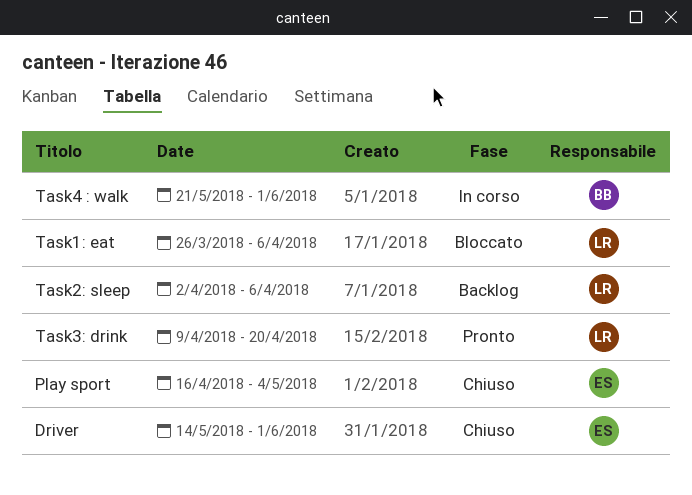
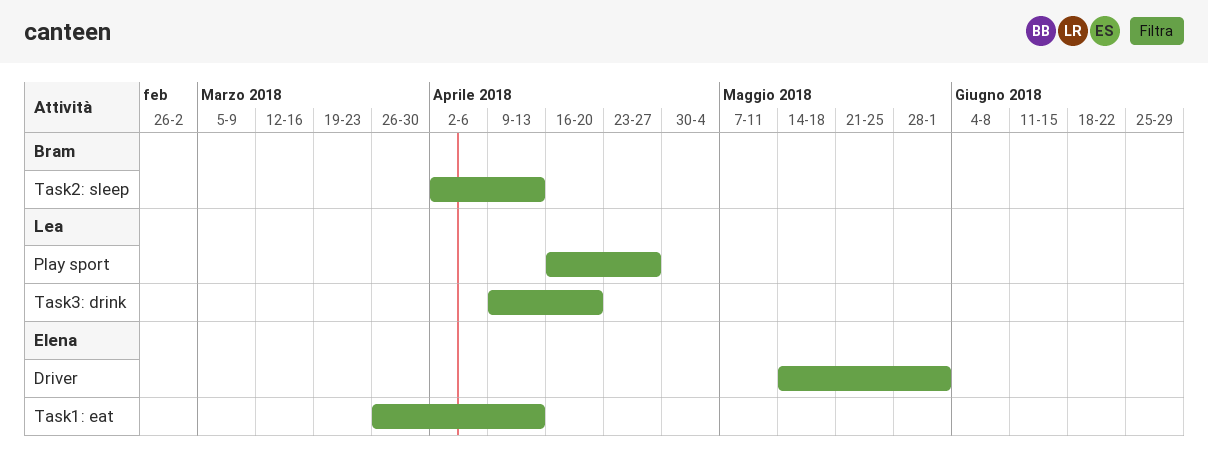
Play sport, owner: Elena -> Lea
Play sport, due: May 4 -> Apr 27
Task1: eat, owner: Lea -> Elena
Task1: eat, due: Apr 6 -> Apr 13
Task2: sleep, owner: Lea -> Bram
Task2: sleep, due: Apr 6 -> Apr 13
Task4 : walk: present -> none

